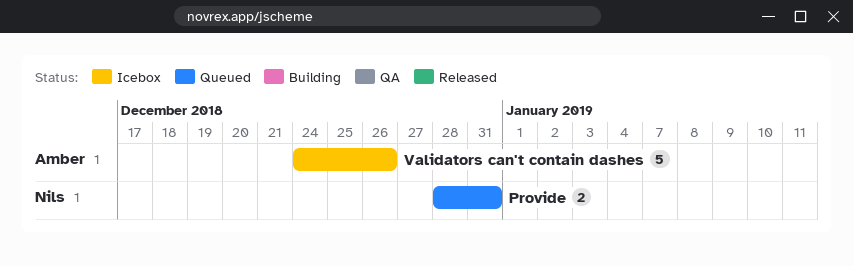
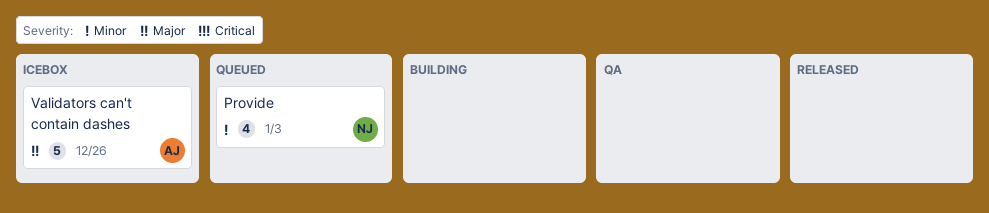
Provide, estimate: 2 -> 4
Provide, due: Dec 31 -> Jan 3

